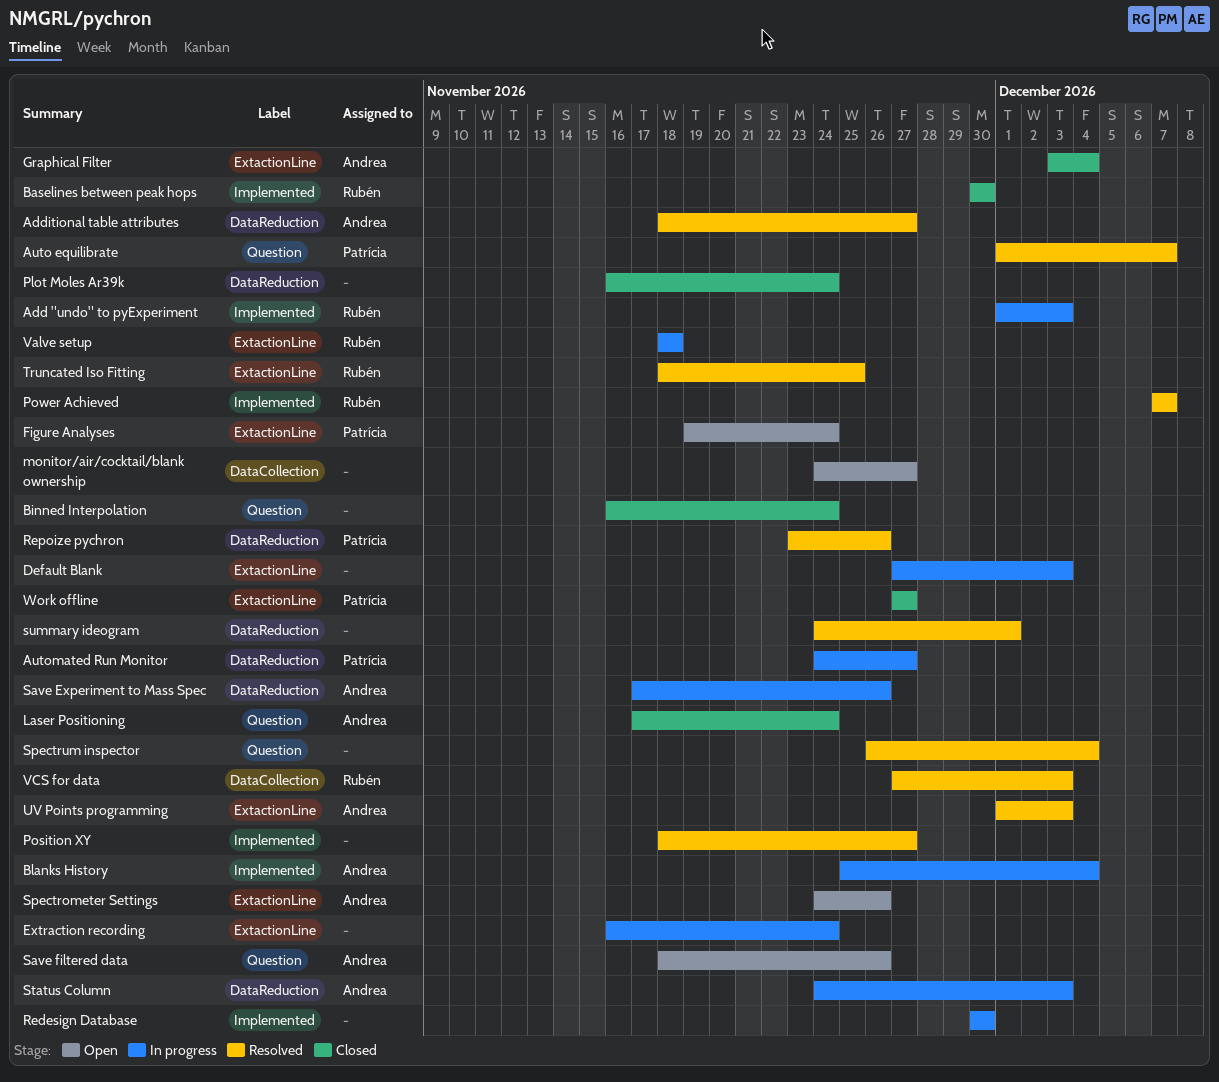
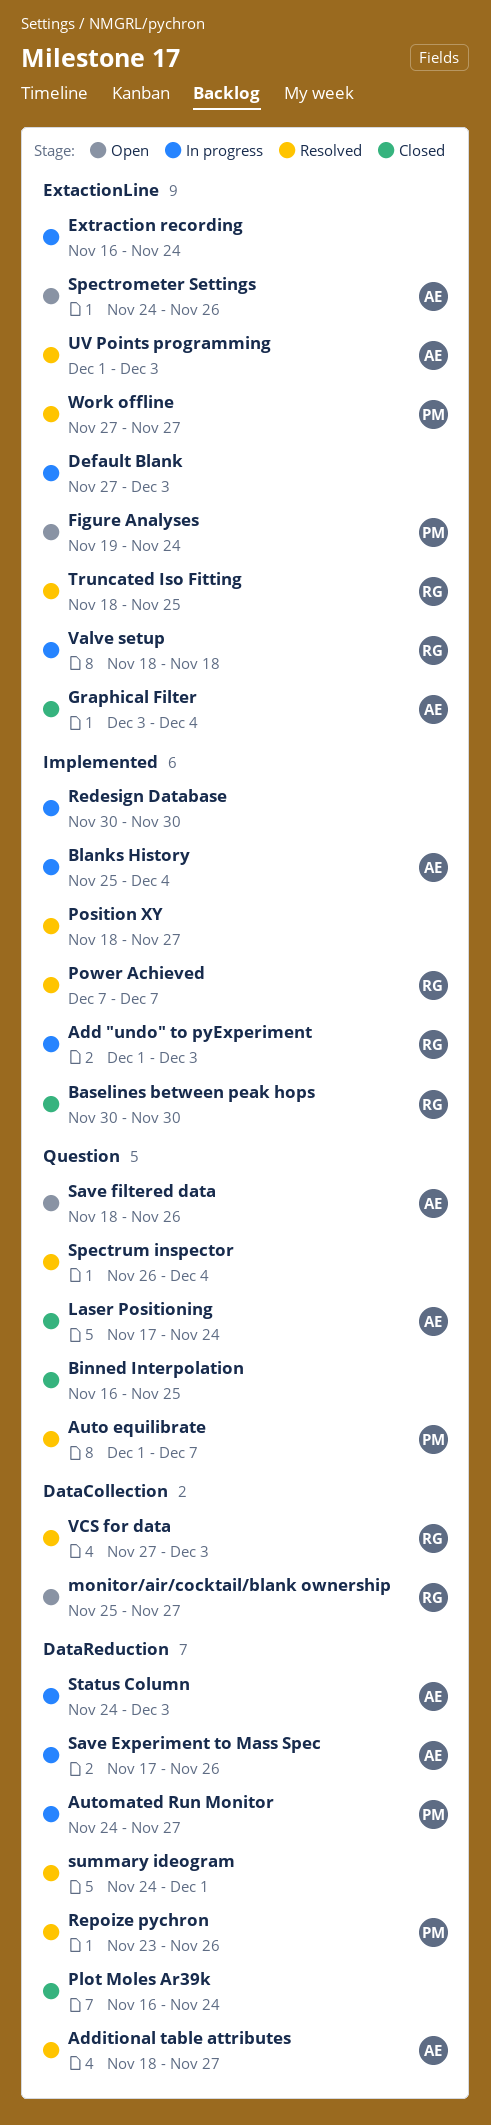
Binned Interpolation, due: Nov 24 -> Nov 25
monitor/air/cocktail/blank ownership, owner: none -> Rubén
monitor/air/cocktail/blank ownership, start: Nov 24 -> Nov 25
Work offline, status: Closed -> Resolved

